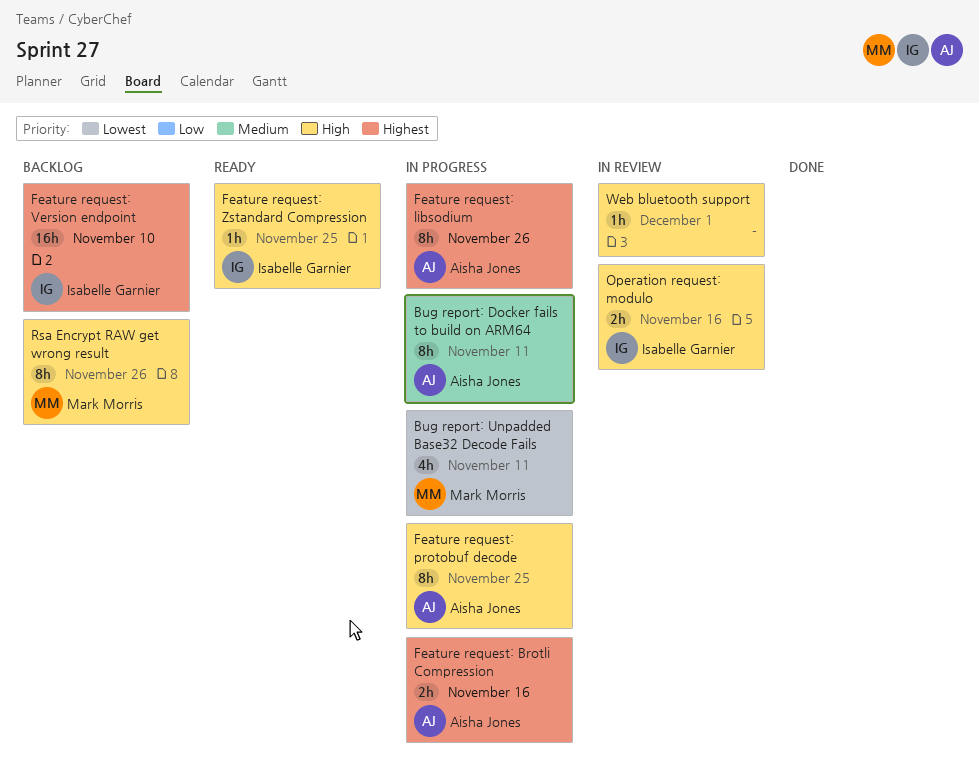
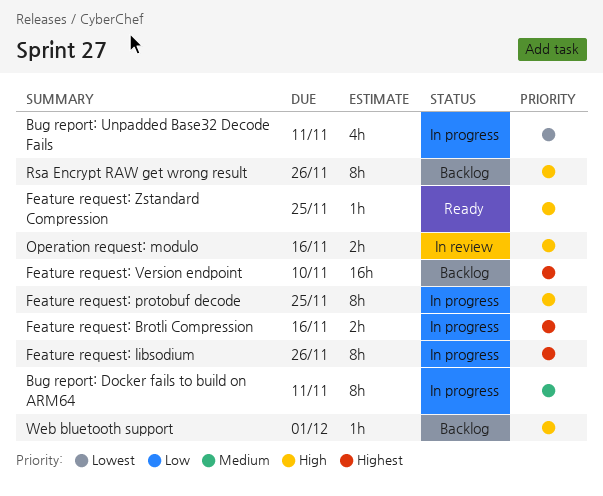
Web bluetooth support, status: In review -> Backlog

